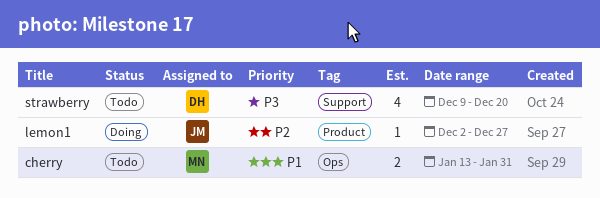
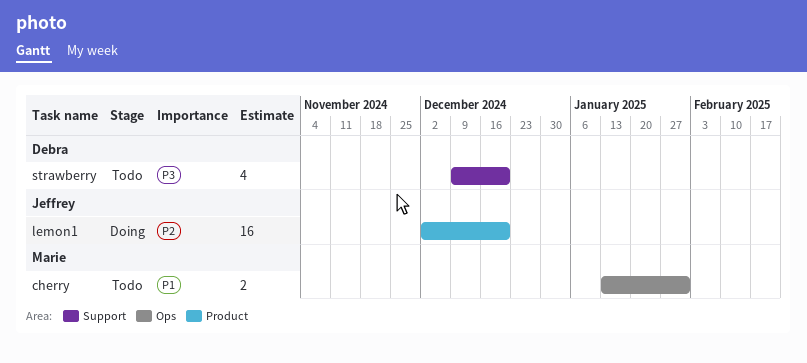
lemon1, estimate: 1 -> 16
lemon1, due: Dec 27 -> Dec 20

